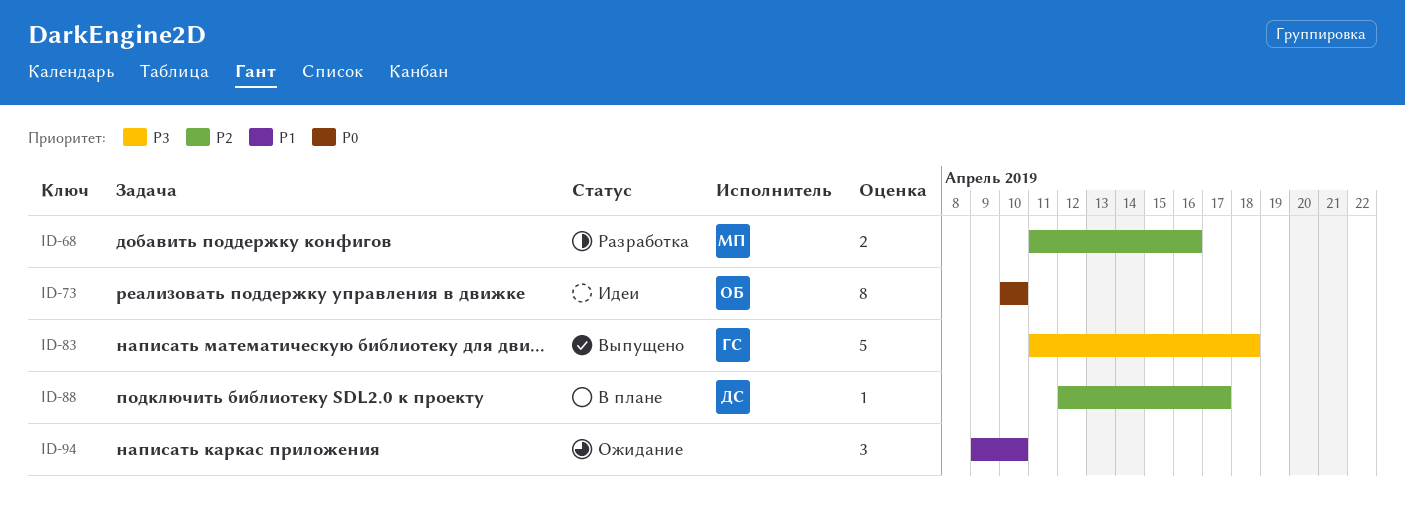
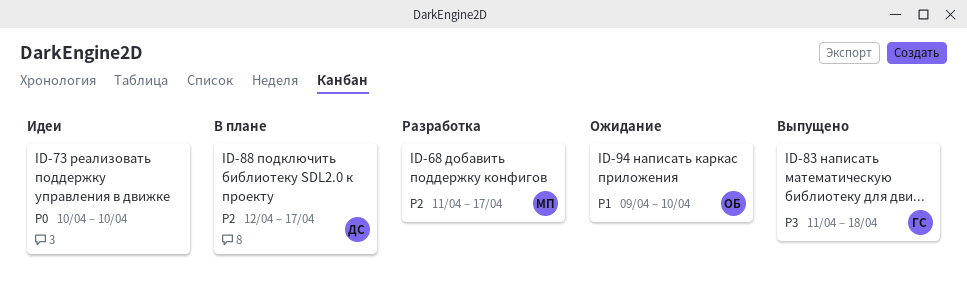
ID-68, due: Apr 16 -> Apr 17
ID-73, owner: ОБ -> none
ID-94, owner: none -> ОБ

